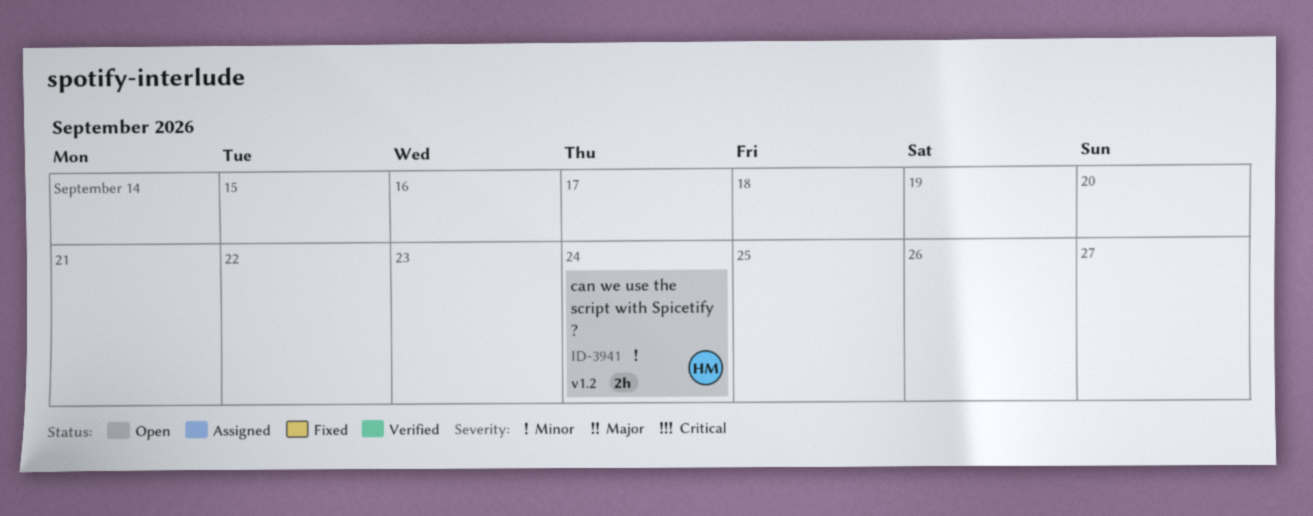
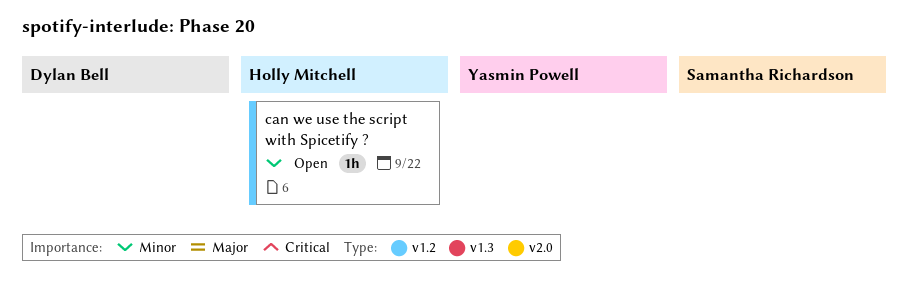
can we use the script with Spicetify ?, estimate: 2h -> 1h
can we use the script with Spicetify ?, due: Sep 24 -> Sep 22

